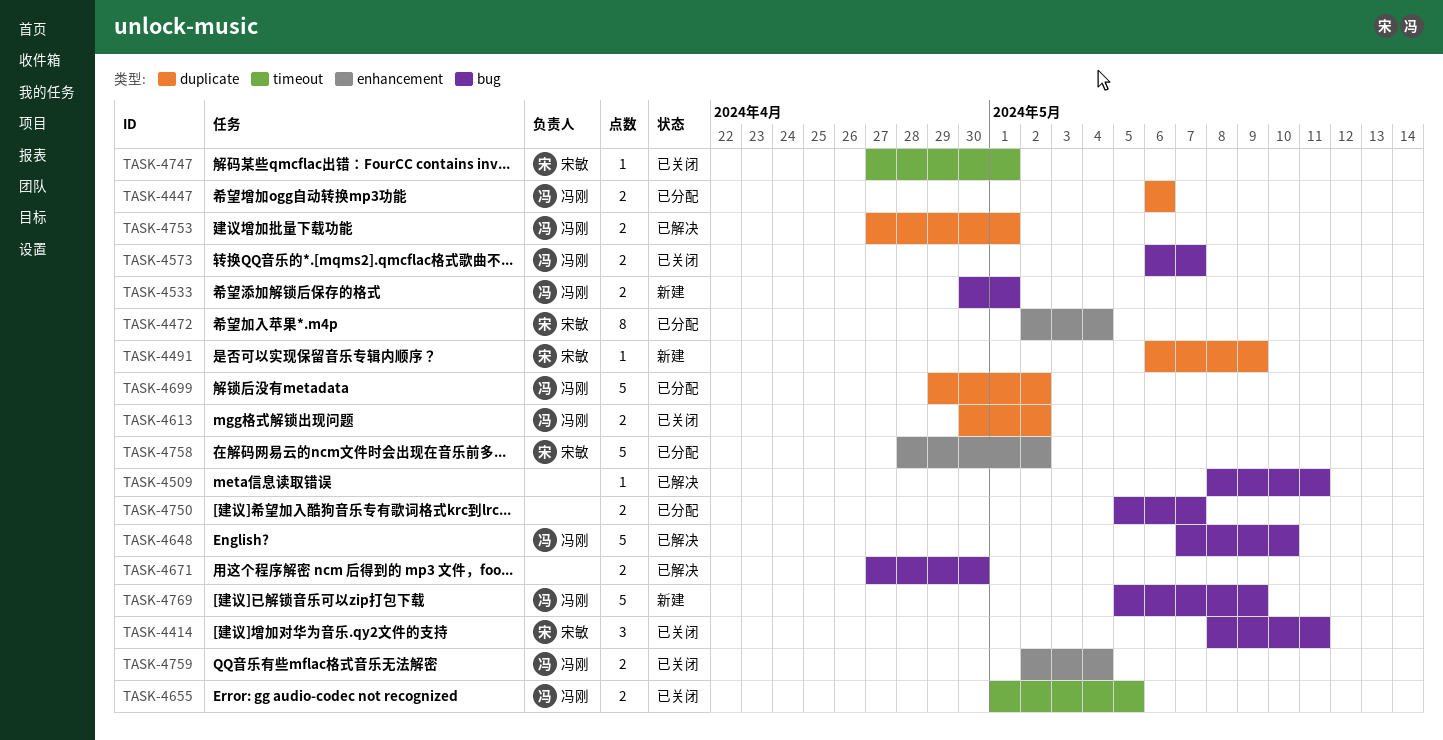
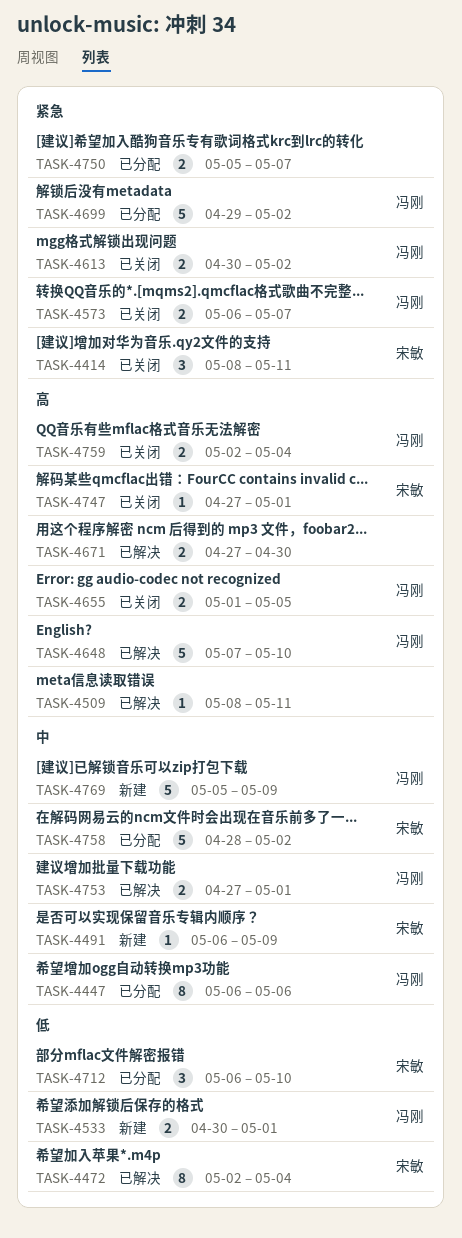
TASK-4447, estimate: 2 -> 8
TASK-4472, status: 已分配 -> 已解决
TASK-4712: none -> present

